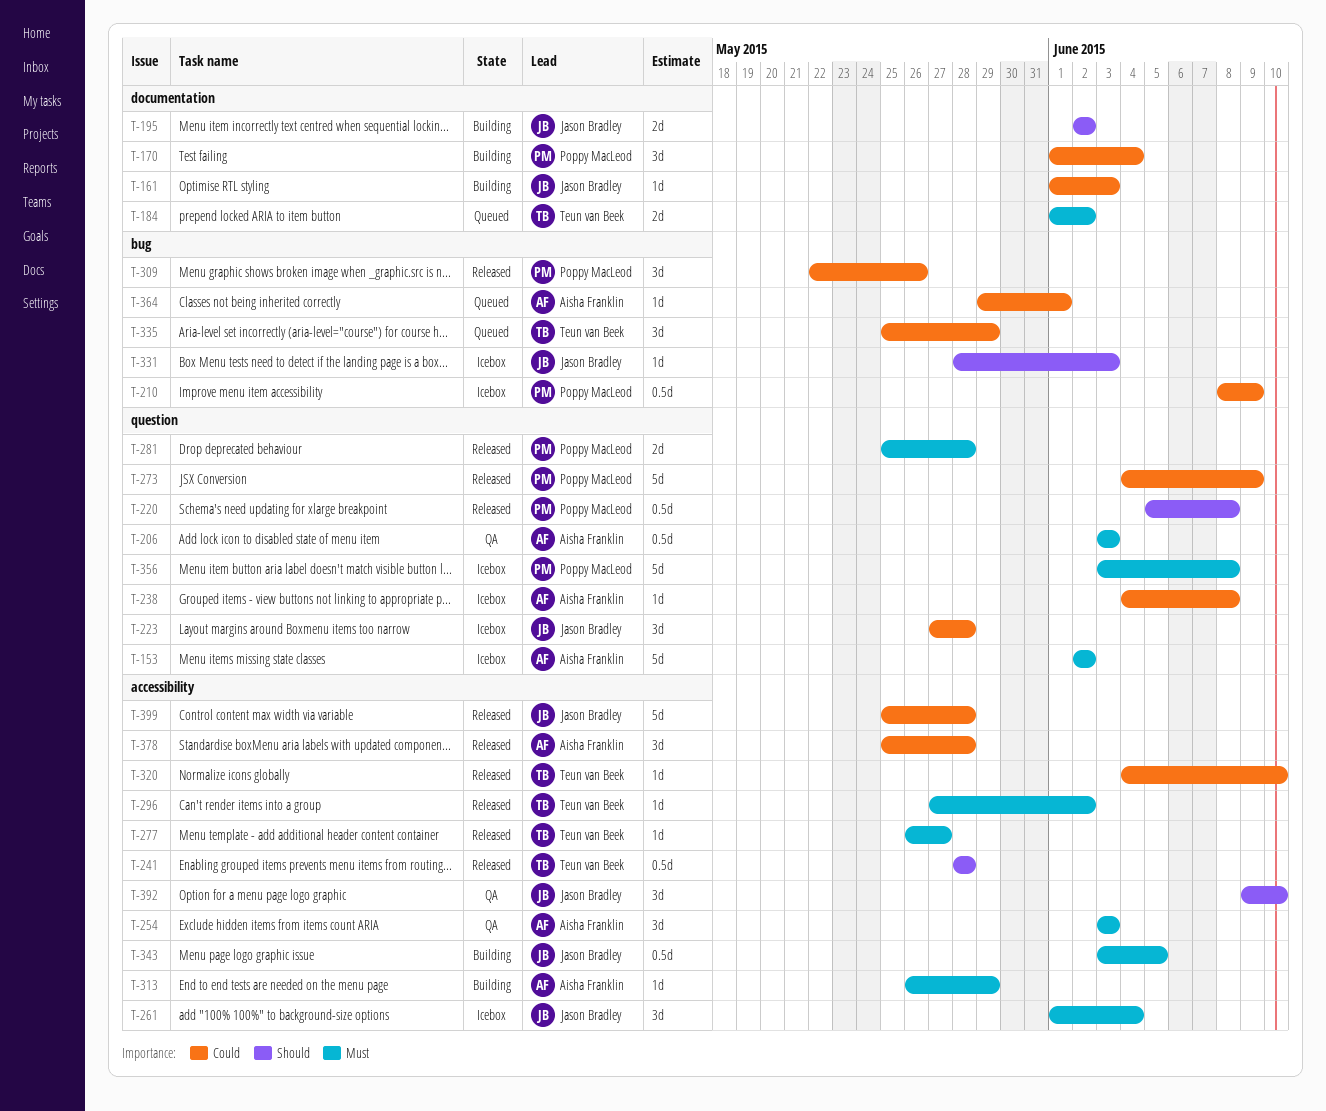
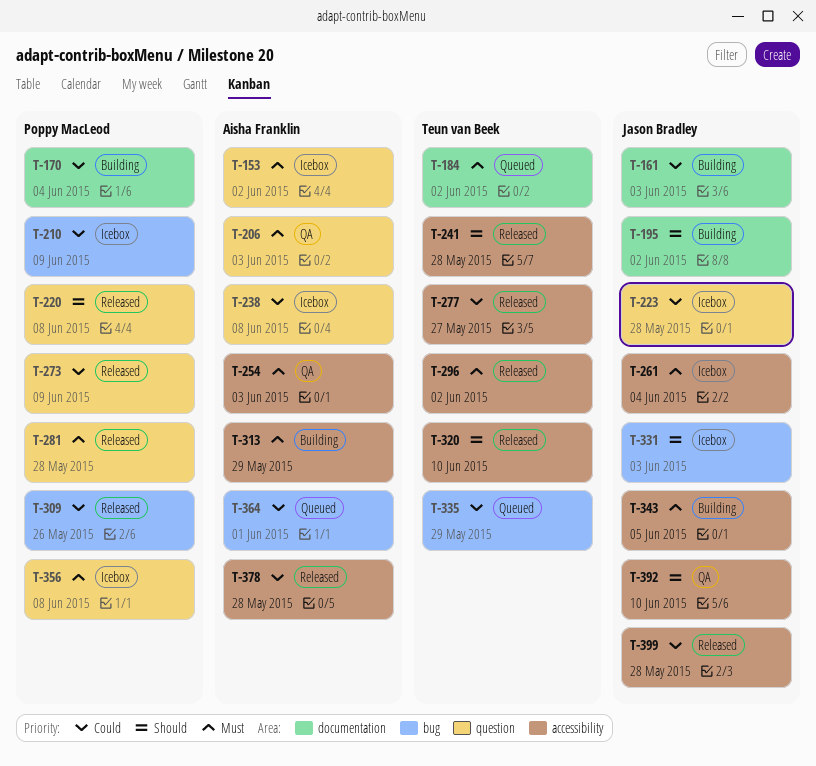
T-277, priority: Must -> Could
T-320, priority: Could -> Should

